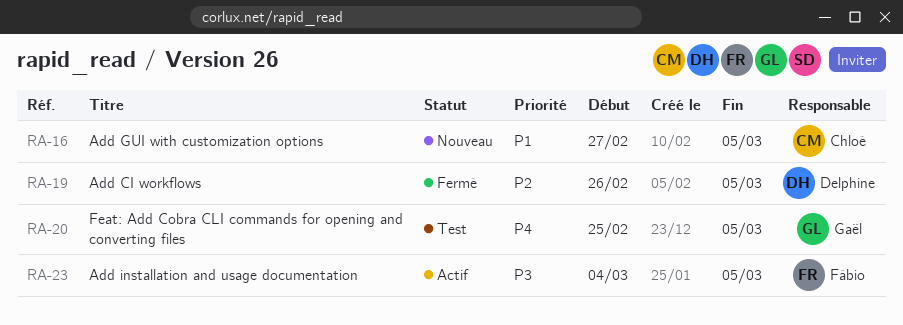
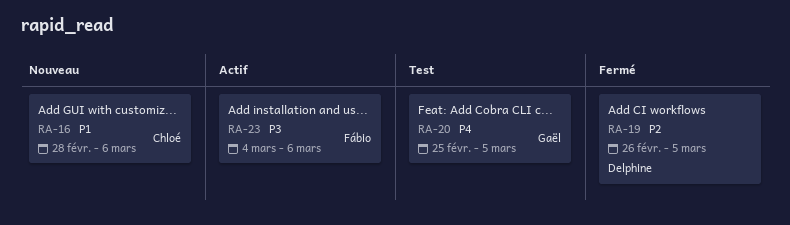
RA-16, start: Feb 27 -> Feb 28
RA-16, due: Mar 5 -> Mar 6
RA-23, due: Mar 5 -> Mar 6

